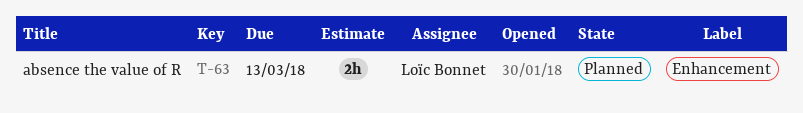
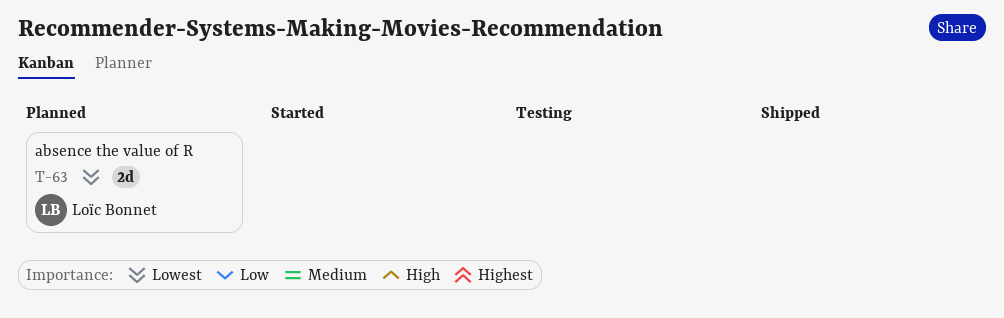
T-63, estimate: 2h -> 2d

